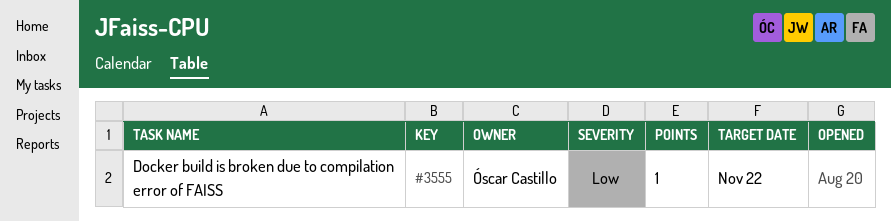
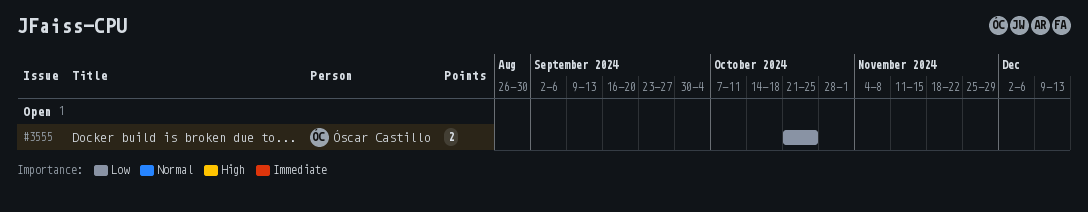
#3555, estimate: 1 -> 2
#3555, due: Nov 22 -> Oct 25

